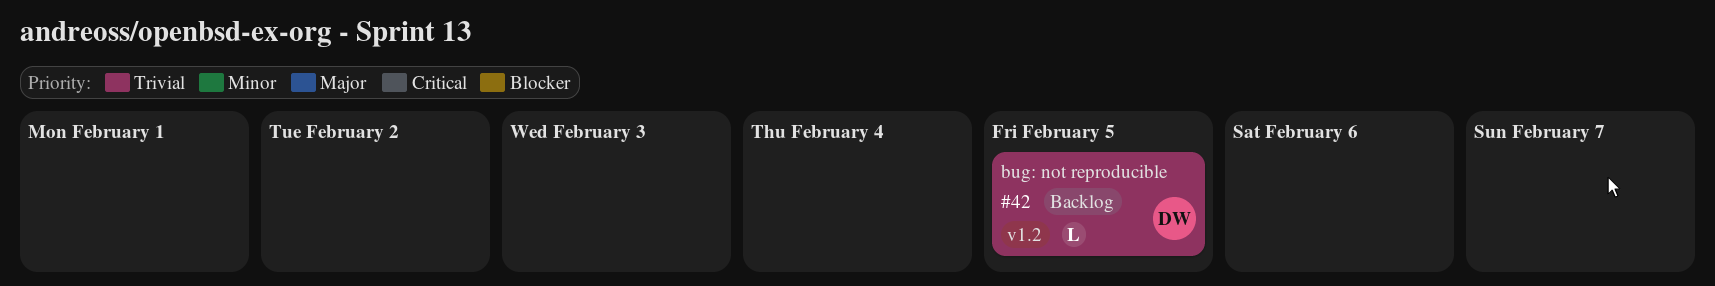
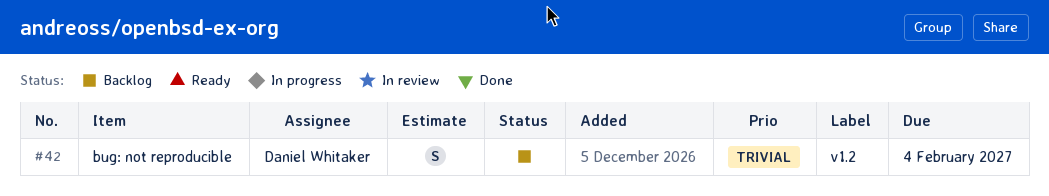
#42, estimate: L -> S
#42, due: Feb 5 -> Feb 4

